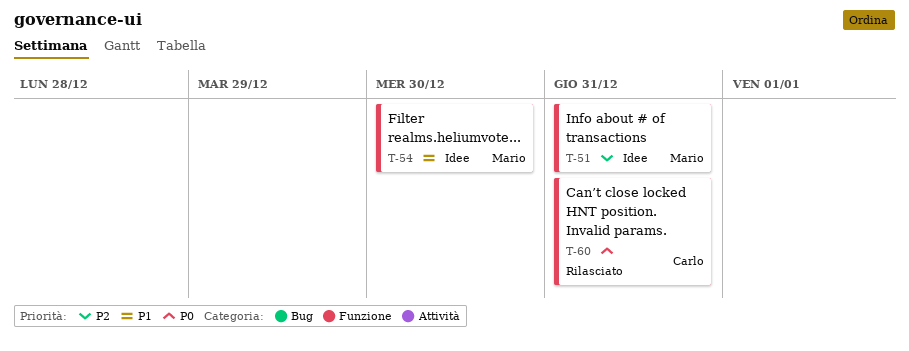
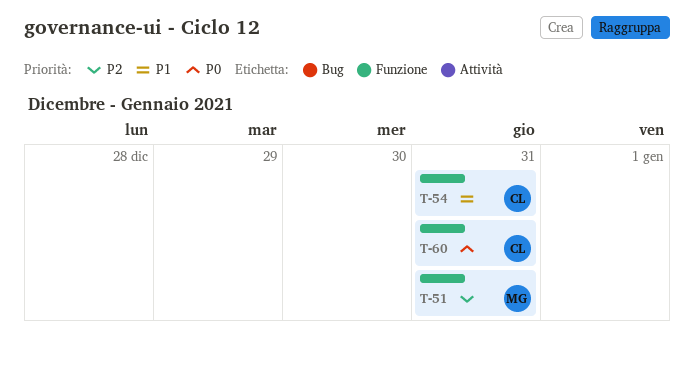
T-54, owner: Mario -> Carlo
T-54, due: Dec 30 -> Dec 31

